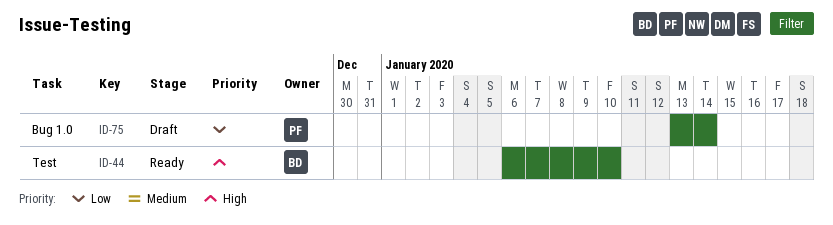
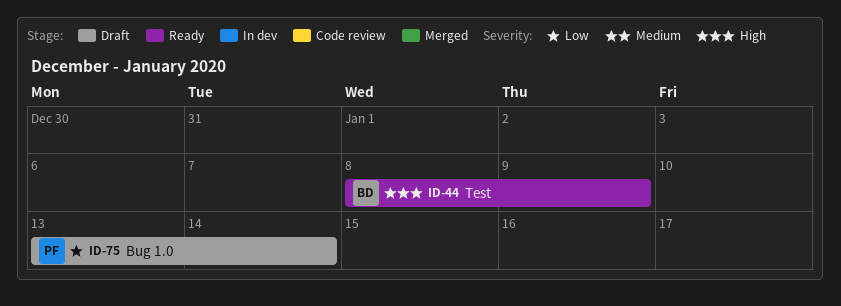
ID-44, start: Jan 6 -> Jan 8
ID-44, due: Jan 10 -> Jan 9

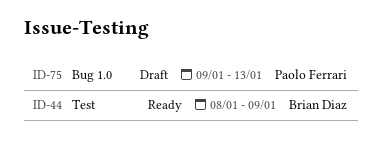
ID-75, start: Jan 13 -> Jan 9
ID-75, due: Jan 14 -> Jan 13

